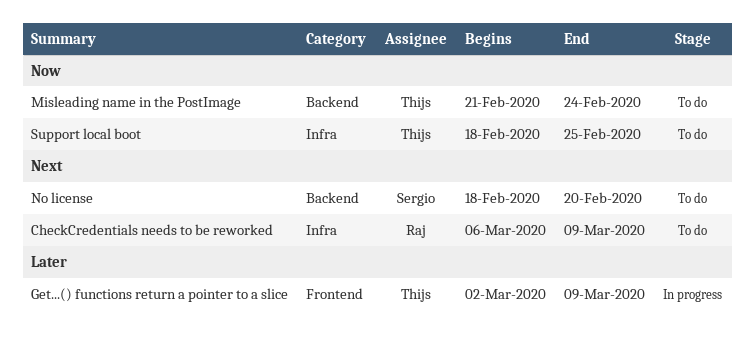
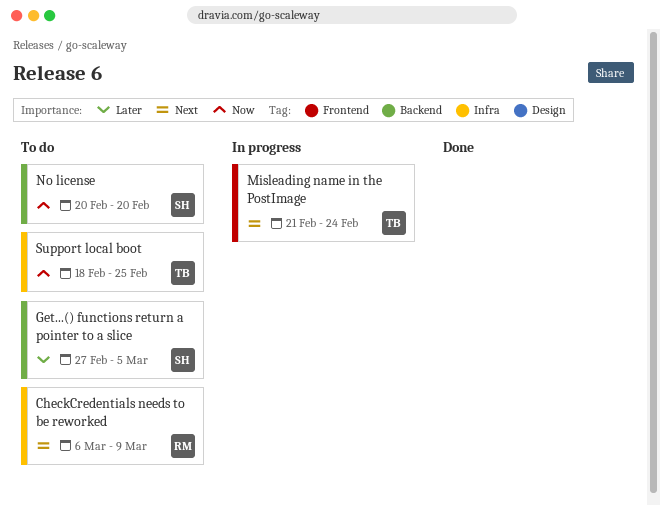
Get...() functions return a pointer to a slice, status: In progress -> To do
Get...() functions return a pointer to a slice, owner: Thijs -> Sergio
Get...() functions return a pointer to a slice, label: Frontend -> Backend
Get...() functions return a pointer to a slice, start: Mar 2 -> Feb 27
Get...() functions return a pointer to a slice, due: Mar 9 -> Mar 5
Misleading name in the PostImage, status: To do -> In progress
Misleading name in the PostImage, priority: Now -> Next
Misleading name in the PostImage, label: Backend -> Frontend
No license, priority: Next -> Now
No license, start: Feb 18 -> Feb 20

